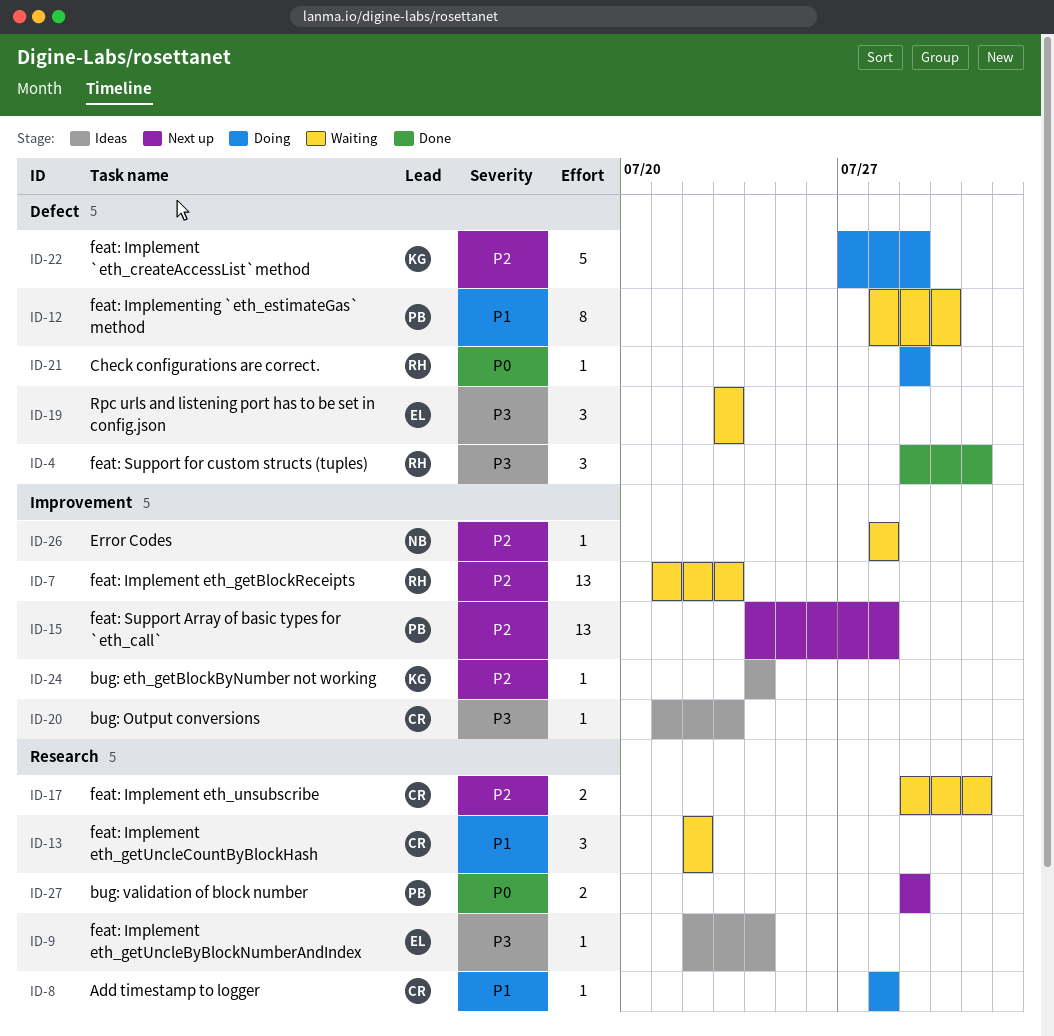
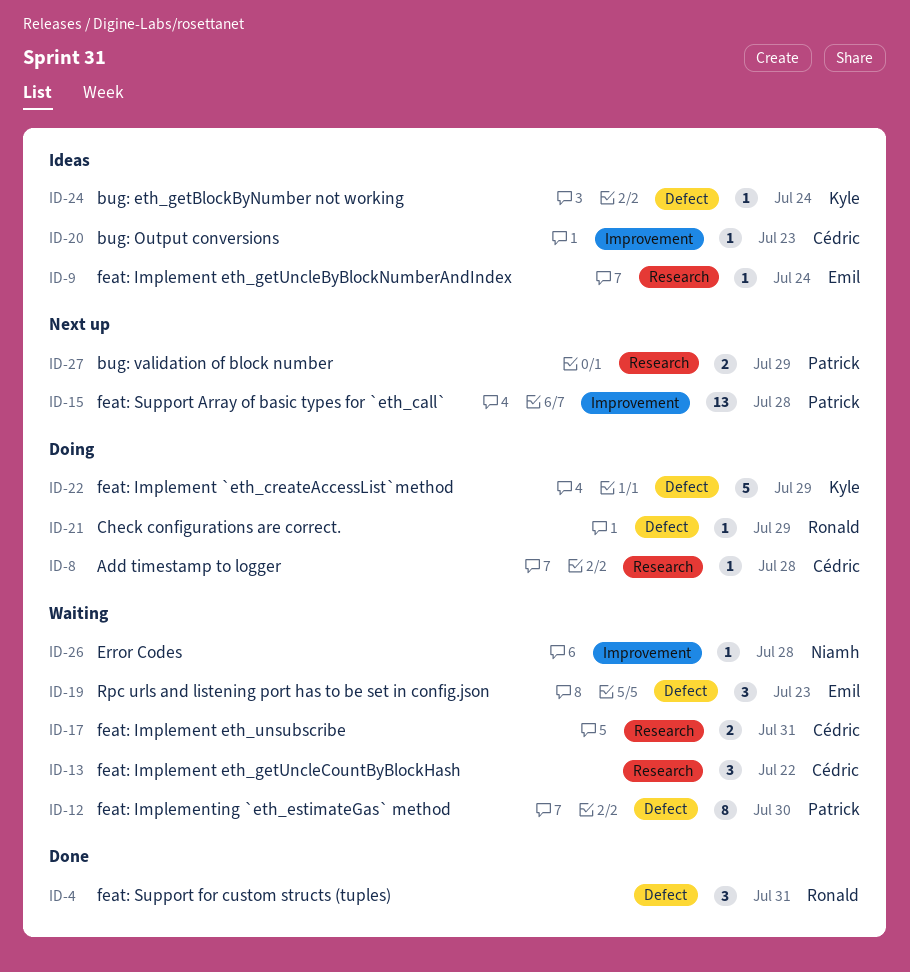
ID-7: present -> none
ID-24, label: Improvement -> Defect

